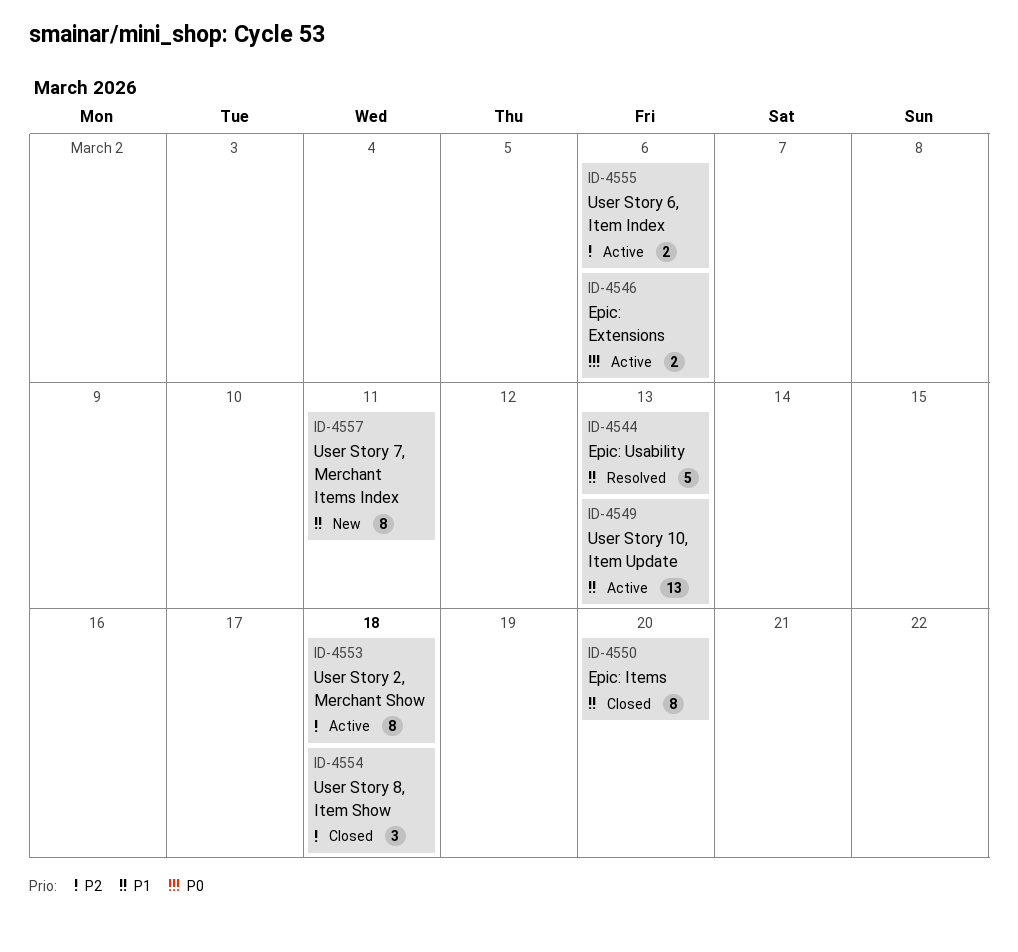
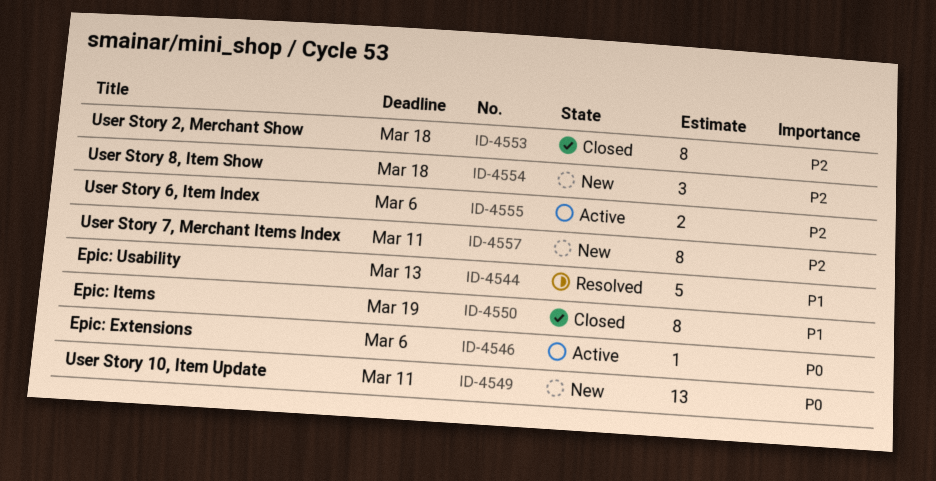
ID-4546, estimate: 2 -> 1
ID-4549, status: Active -> New
ID-4549, priority: P1 -> P0
ID-4549, due: Mar 13 -> Mar 11
ID-4550, due: Mar 20 -> Mar 19
ID-4553, status: Active -> Closed
ID-4554, status: Closed -> New
ID-4557, priority: P1 -> P2

